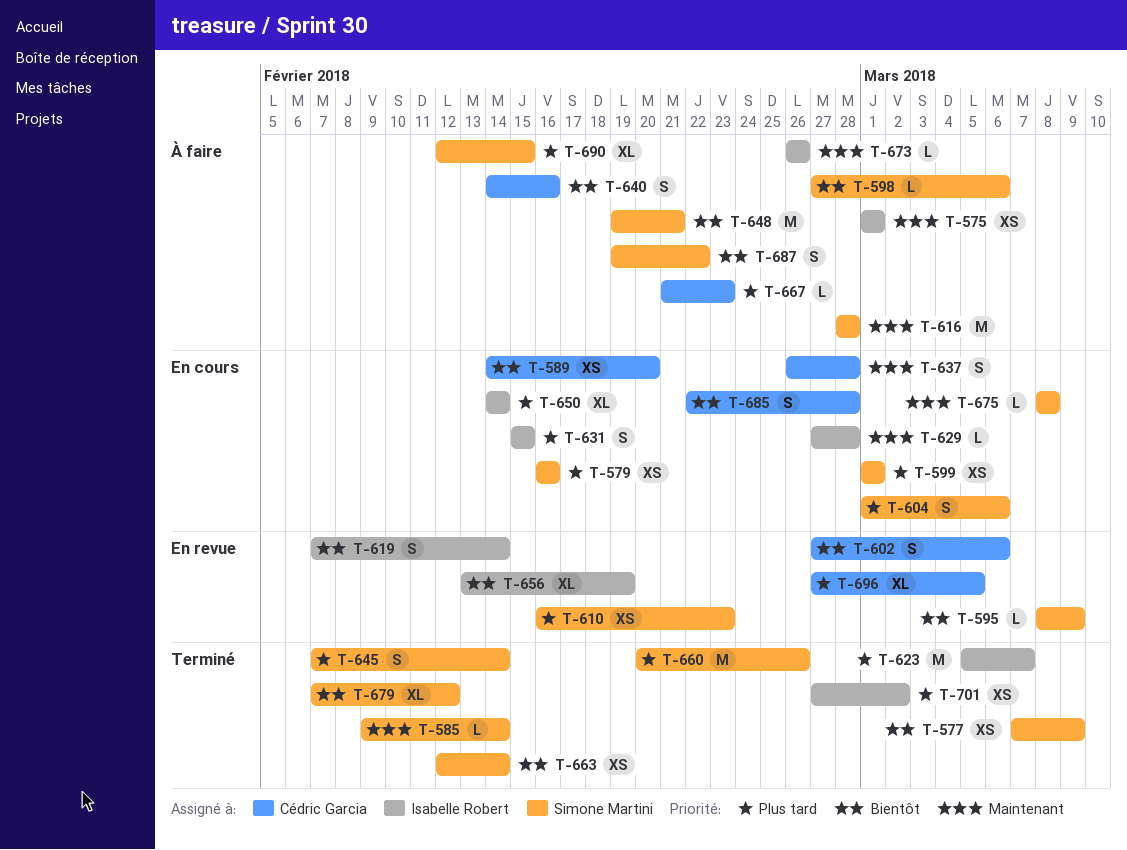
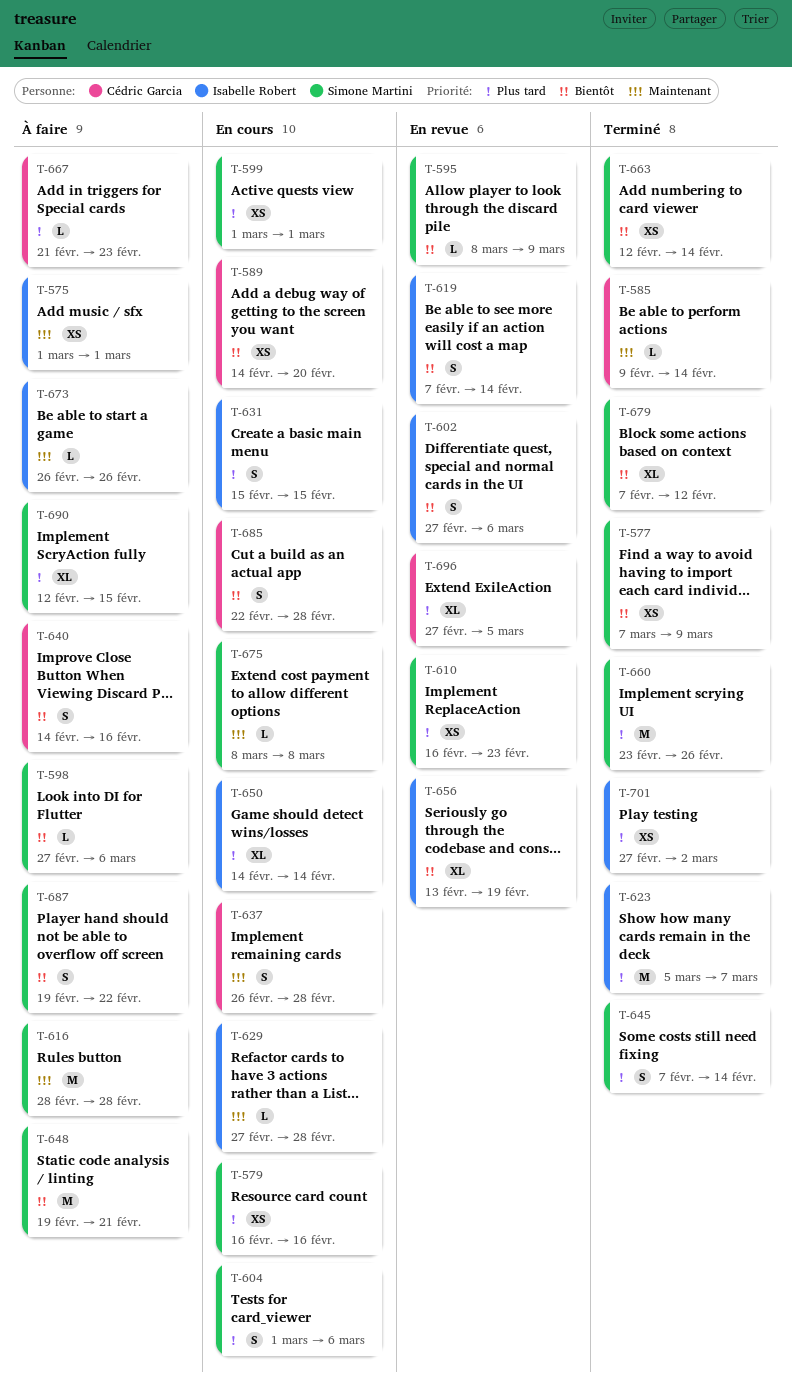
T-585, owner: Simone Martini -> Cédric Garcia
T-602, owner: Cédric Garcia -> Isabelle Robert
T-660, start: Feb 20 -> Feb 23

